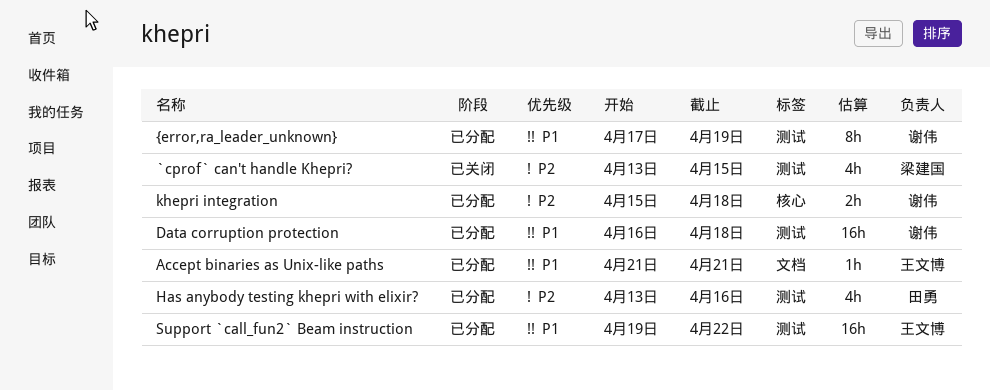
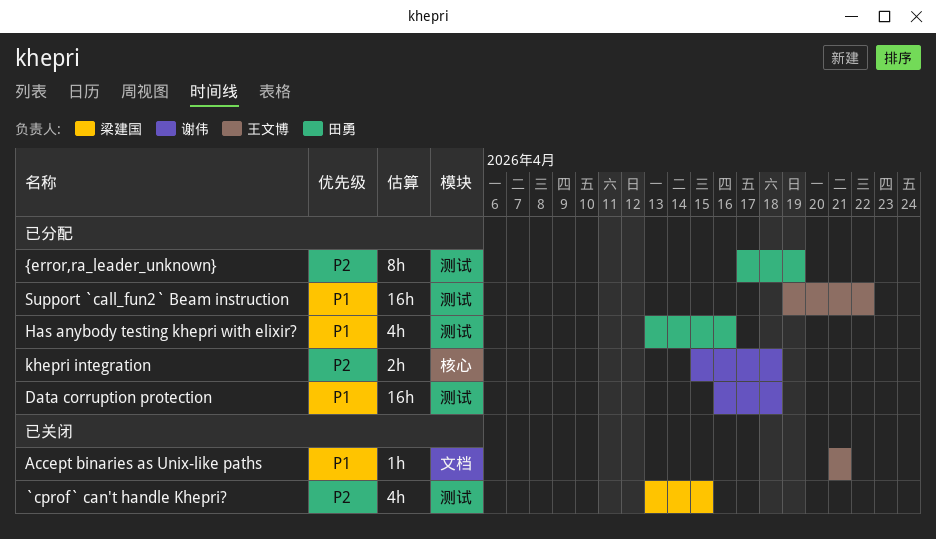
Accept binaries as Unix-like paths, status: 已分配 -> 已关闭
Has anybody testing khepri with elixir?, priority: P2 -> P1
{error,ra_leader_unknown}, owner: 谢伟 -> 田勇
{error,ra_leader_unknown}, priority: P1 -> P2

